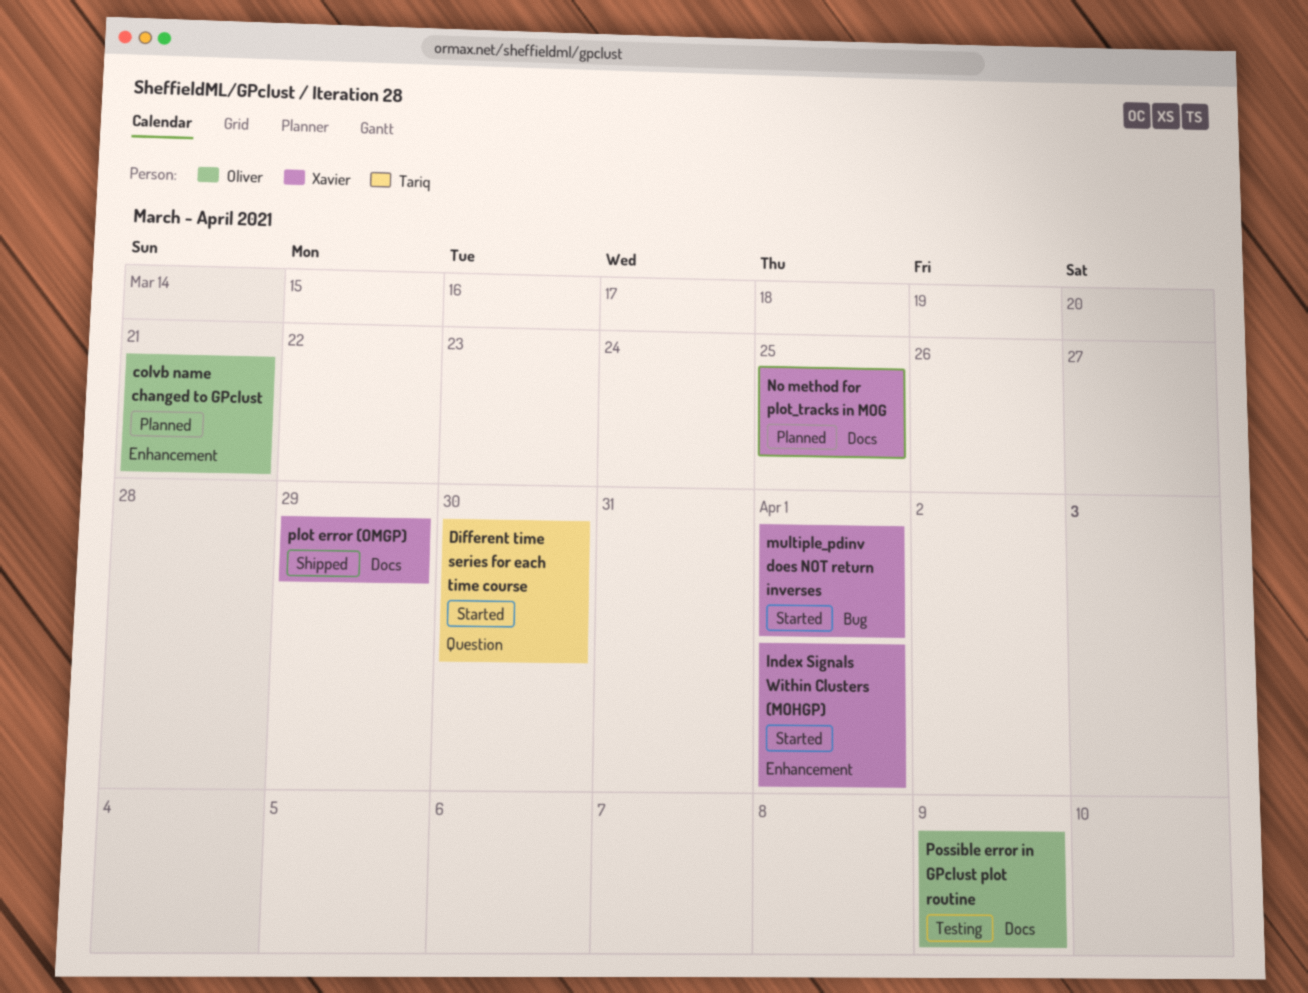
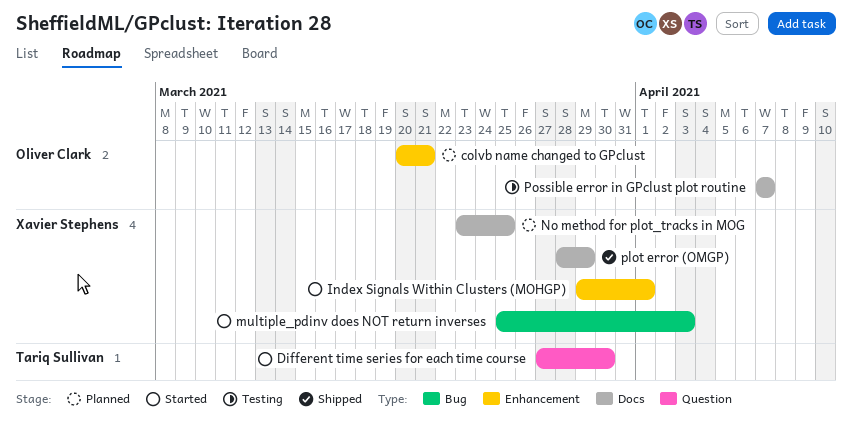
multiple_pdinv does NOT return inverses, due: Apr 1 -> Apr 3
Possible error in GPclust plot routine, due: Apr 9 -> Apr 7

